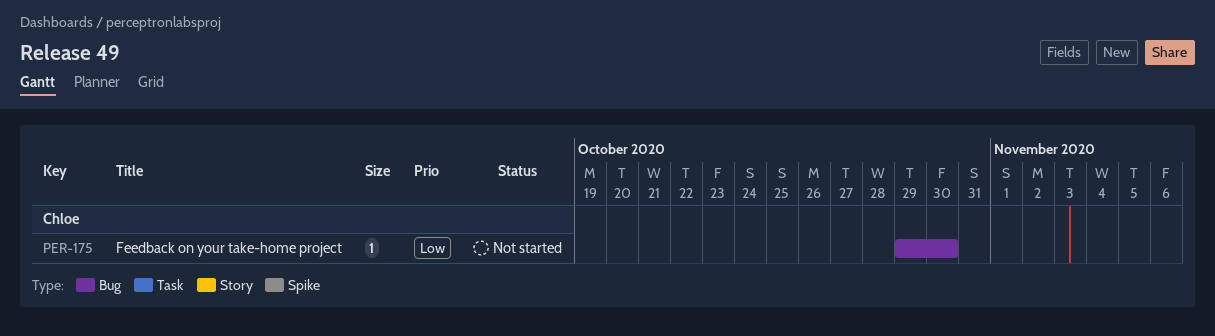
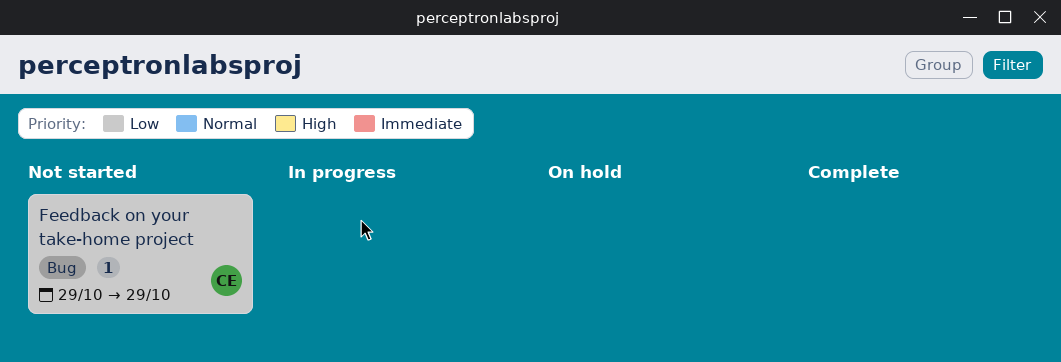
Feedback on your take-home project, due: Oct 30 -> Oct 29

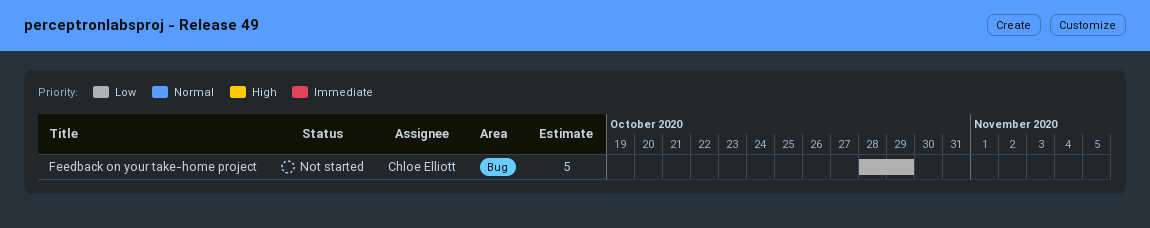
Feedback on your take-home project, estimate: 1 -> 5
Feedback on your take-home project, start: Oct 29 -> Oct 28

